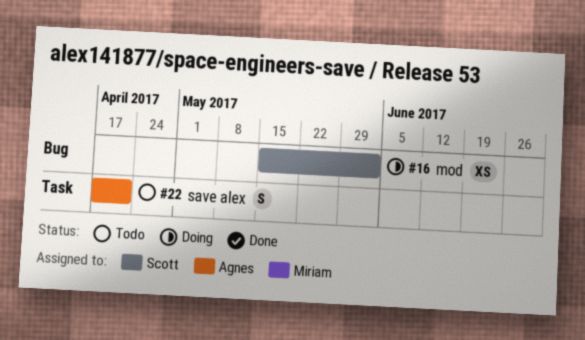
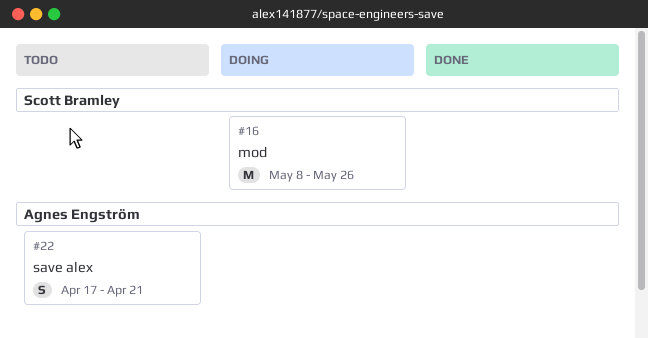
#16, estimate: XS -> M
#16, start: May 15 -> May 8
#16, due: Jun 2 -> May 26

